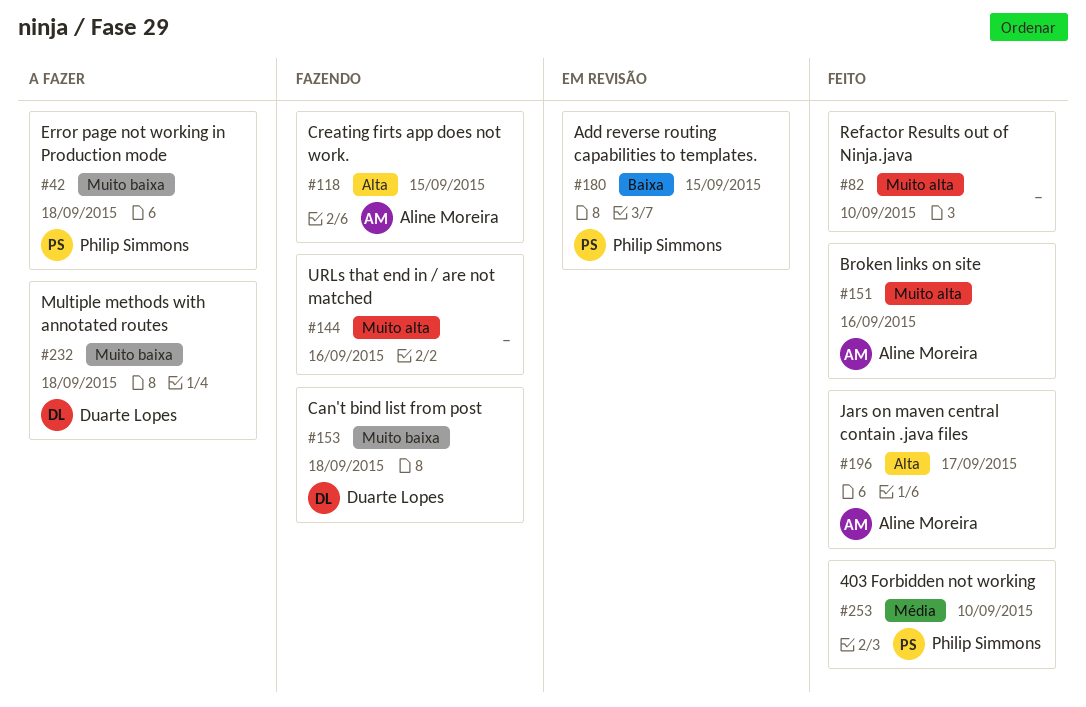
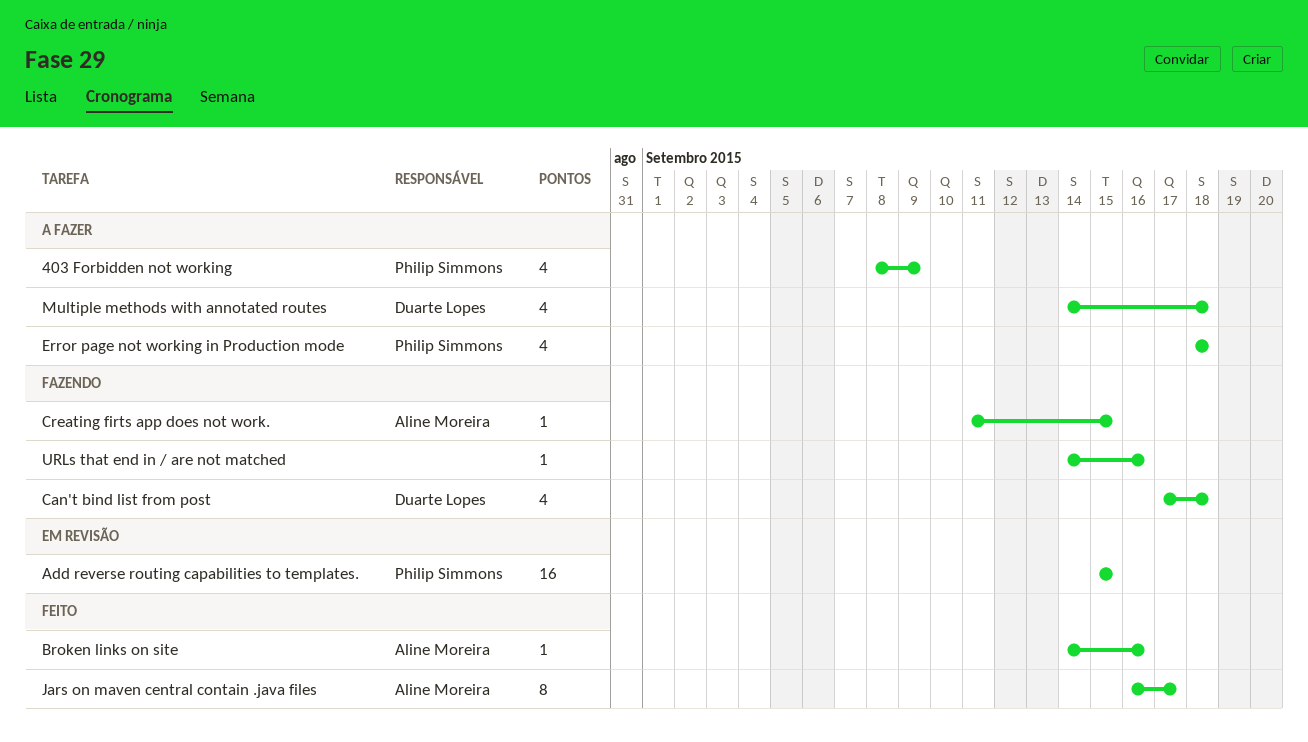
403 Forbidden not working, status: Feito -> A fazer
403 Forbidden not working, due: Sep 10 -> Sep 9
Refactor Results out of Ninja.java: present -> none

